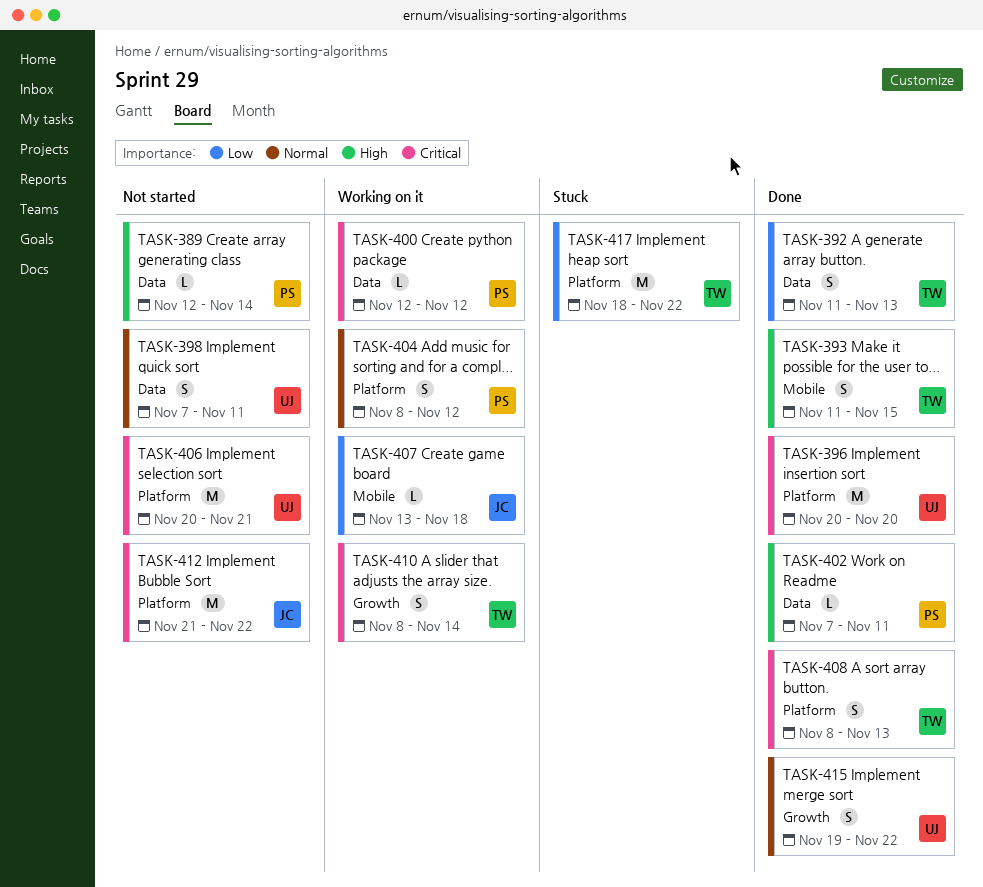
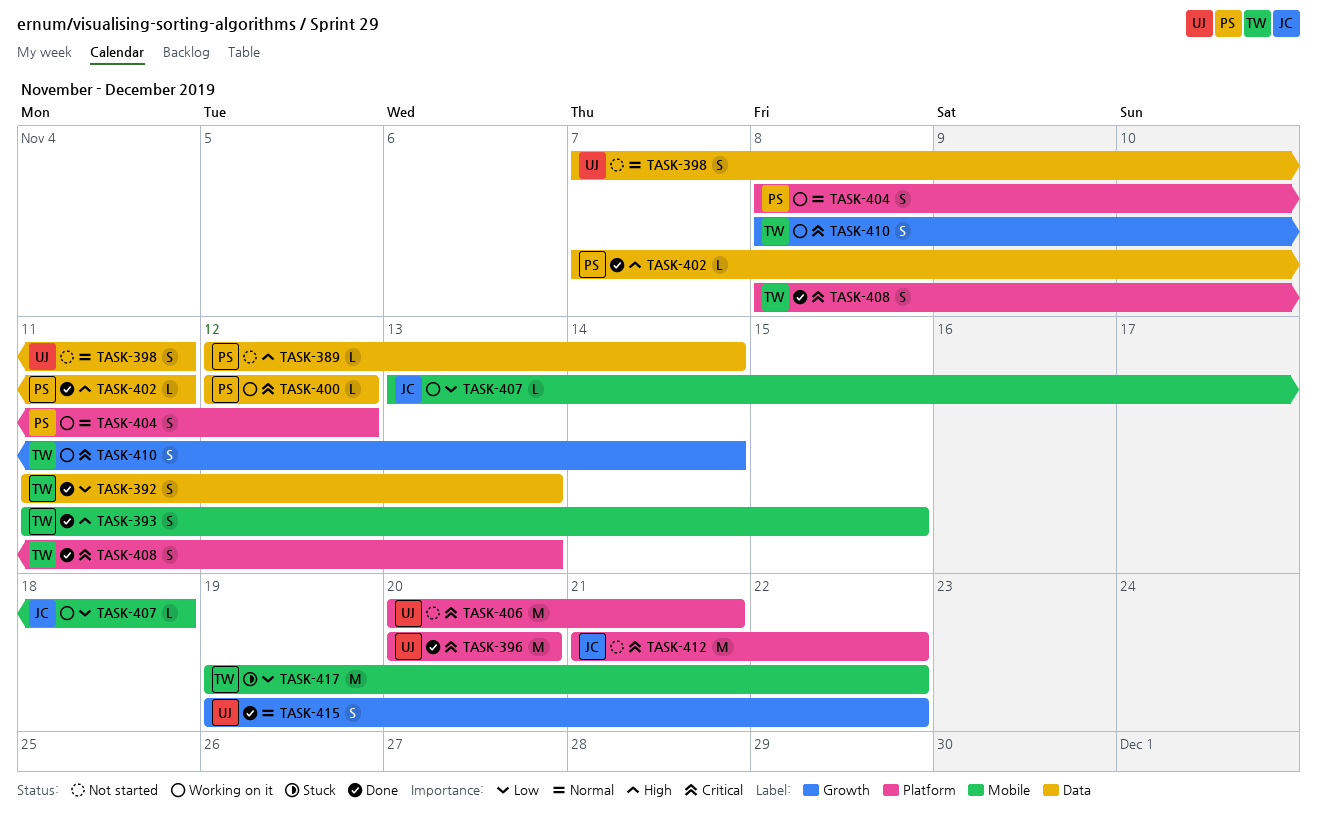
TASK-417, label: Platform -> Mobile
TASK-417, start: Nov 18 -> Nov 19

